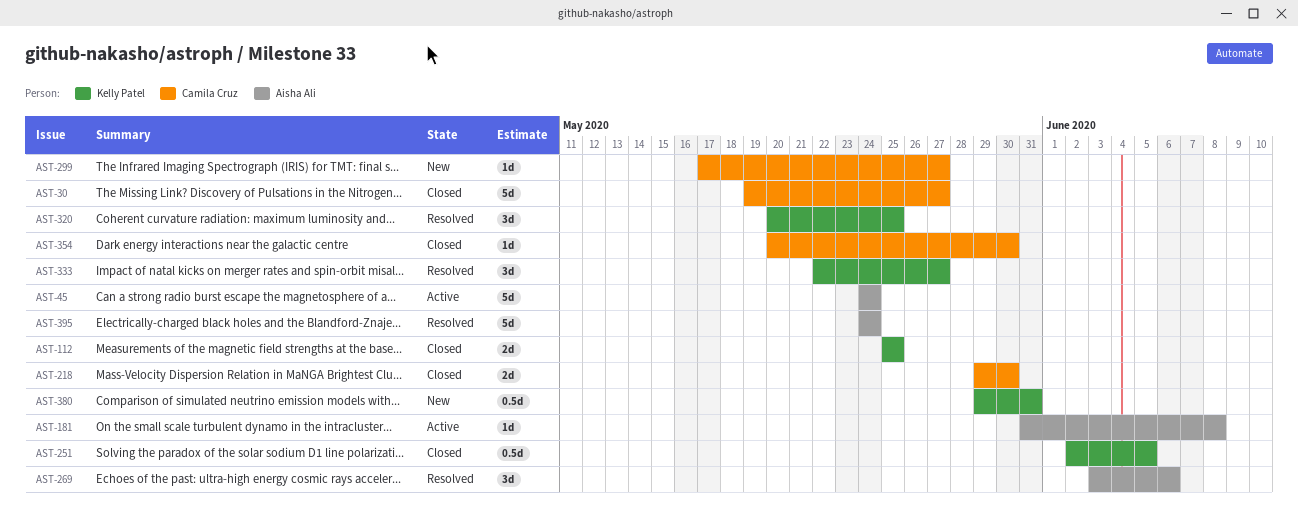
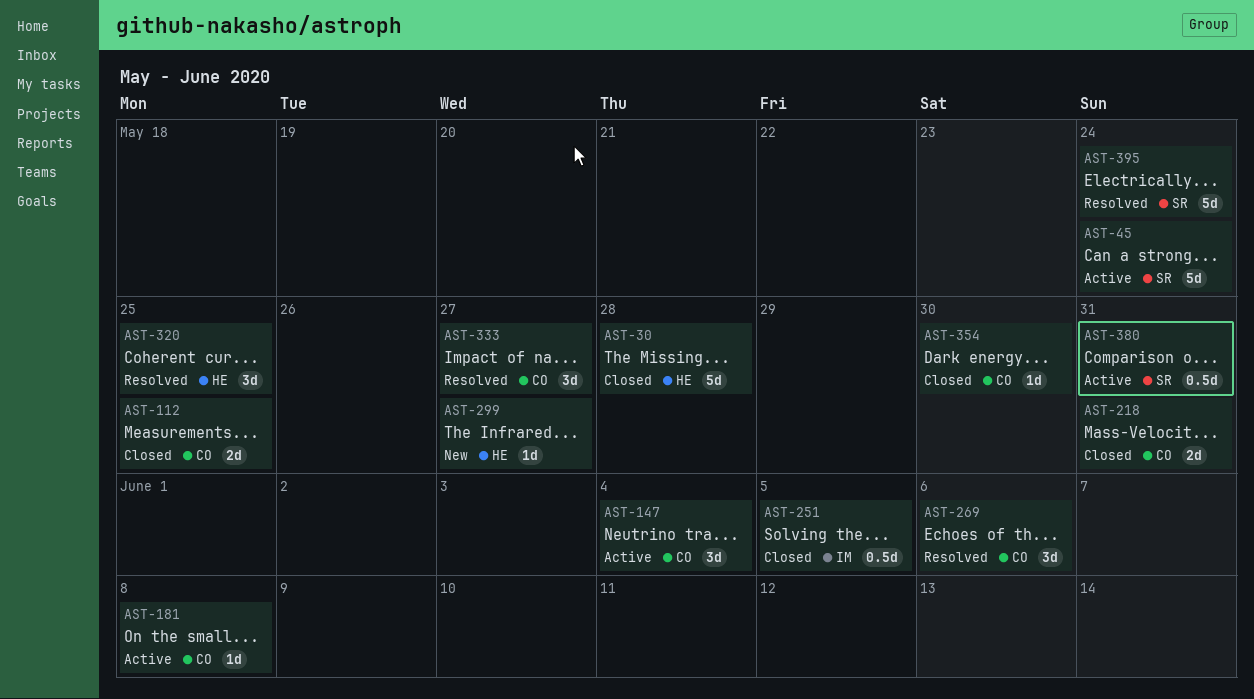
AST-30, due: May 27 -> May 28
AST-147: none -> present
AST-218, due: May 30 -> May 31
AST-380, status: New -> Active

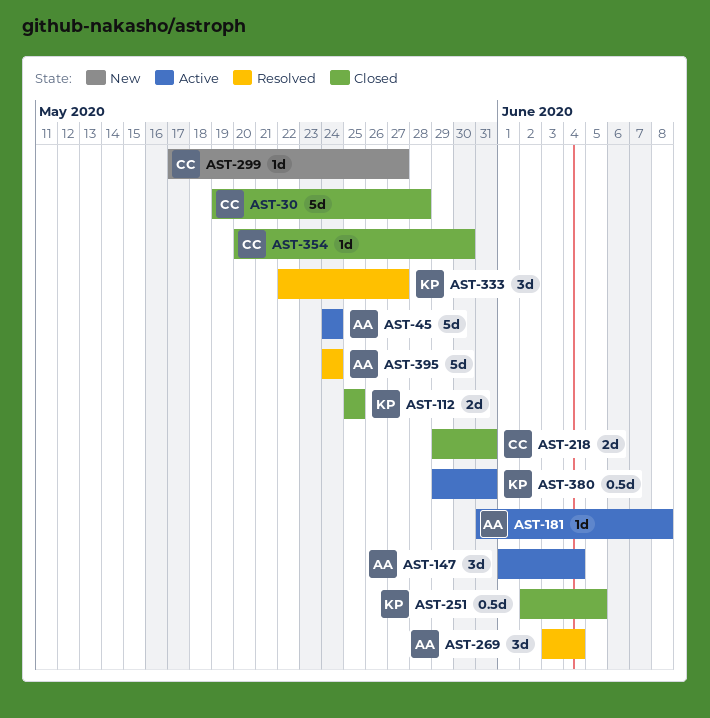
AST-269, due: Jun 6 -> Jun 4
AST-320: present -> none

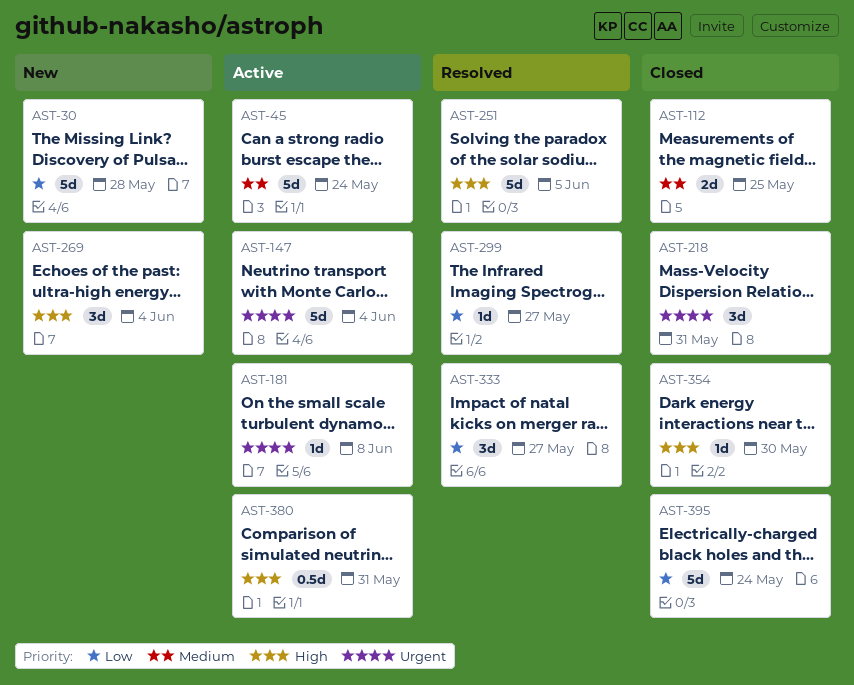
AST-30, status: Closed -> New
AST-147, estimate: 3d -> 5d
AST-218, estimate: 2d -> 3d
AST-251, status: Closed -> Resolved
AST-251, estimate: 0.5d -> 5d
AST-269, status: Resolved -> New
AST-299, status: New -> Resolved
AST-395, status: Resolved -> Closed

